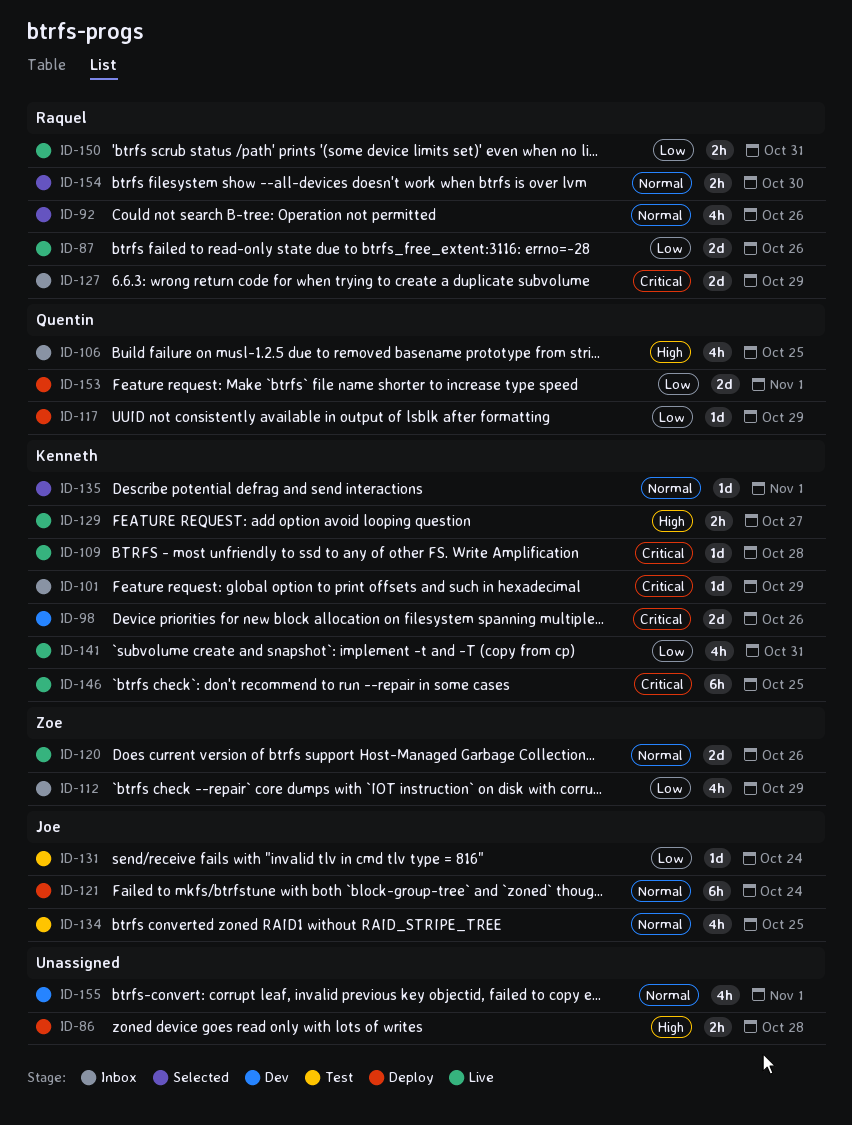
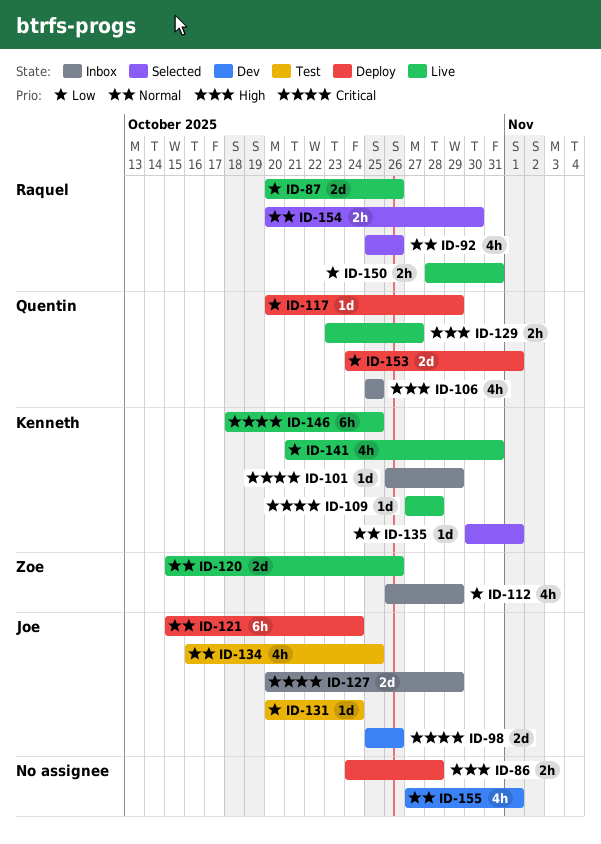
ID-98, owner: Kenneth -> Joe
ID-127, owner: Raquel -> Joe
ID-129, owner: Kenneth -> Quentin

